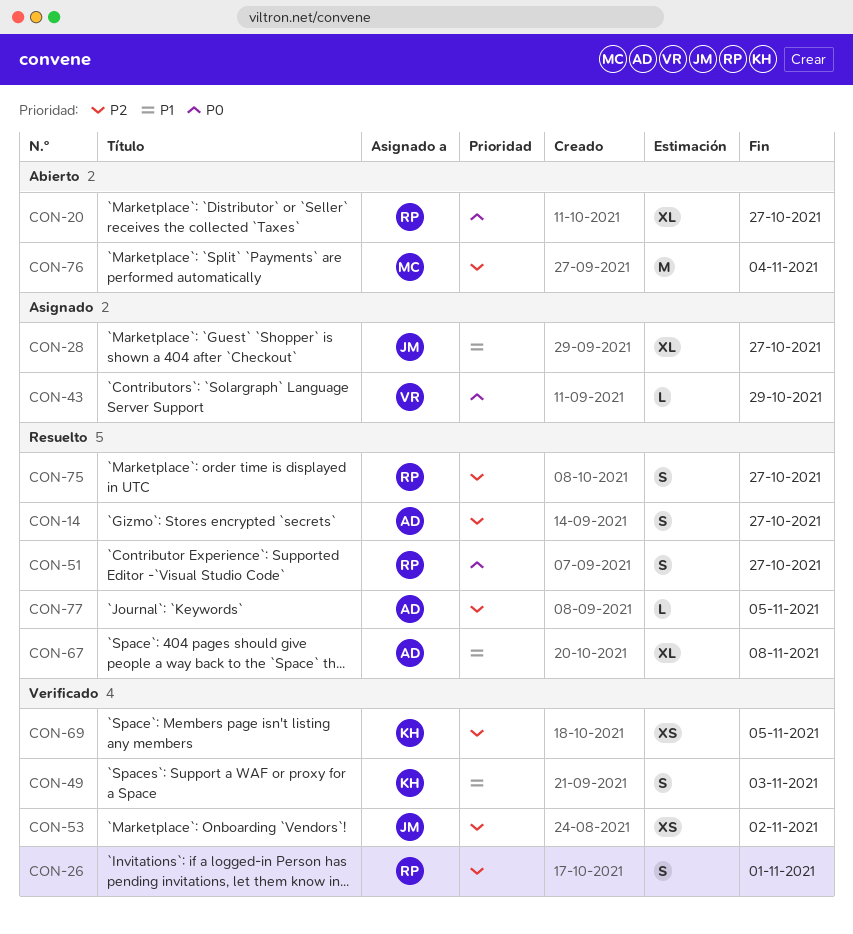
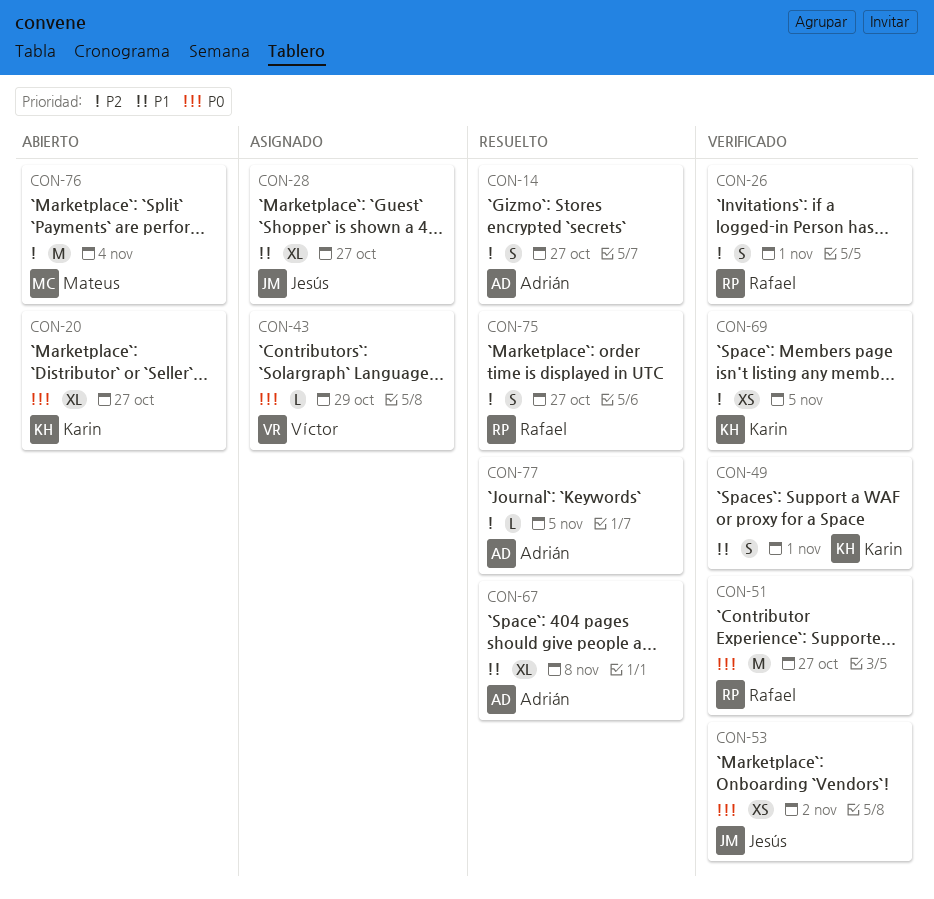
CON-20, owner: Rafael -> Karin
CON-49, due: Nov 3 -> Nov 1
CON-51, status: Resuelto -> Verificado
CON-51, estimate: S -> M
CON-53, priority: P2 -> P0

